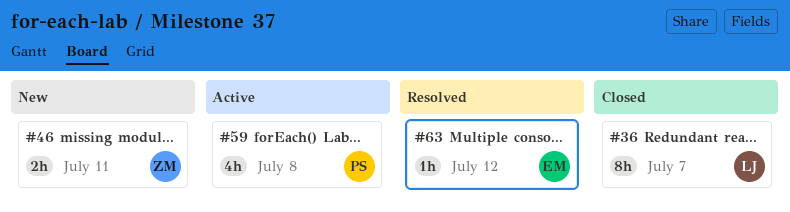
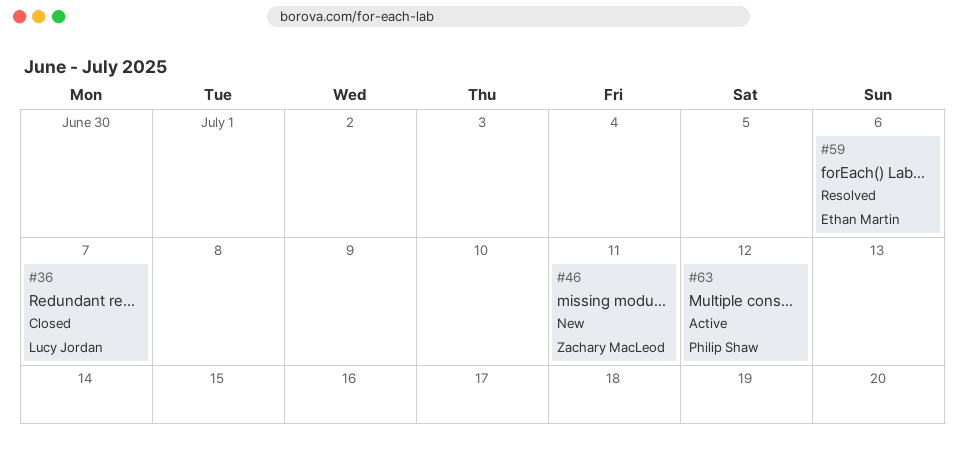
#59, status: Active -> Resolved
#59, owner: Philip Shaw -> Ethan Martin
#59, due: Jul 8 -> Jul 6
#63, status: Resolved -> Active
#63, owner: Ethan Martin -> Philip Shaw

